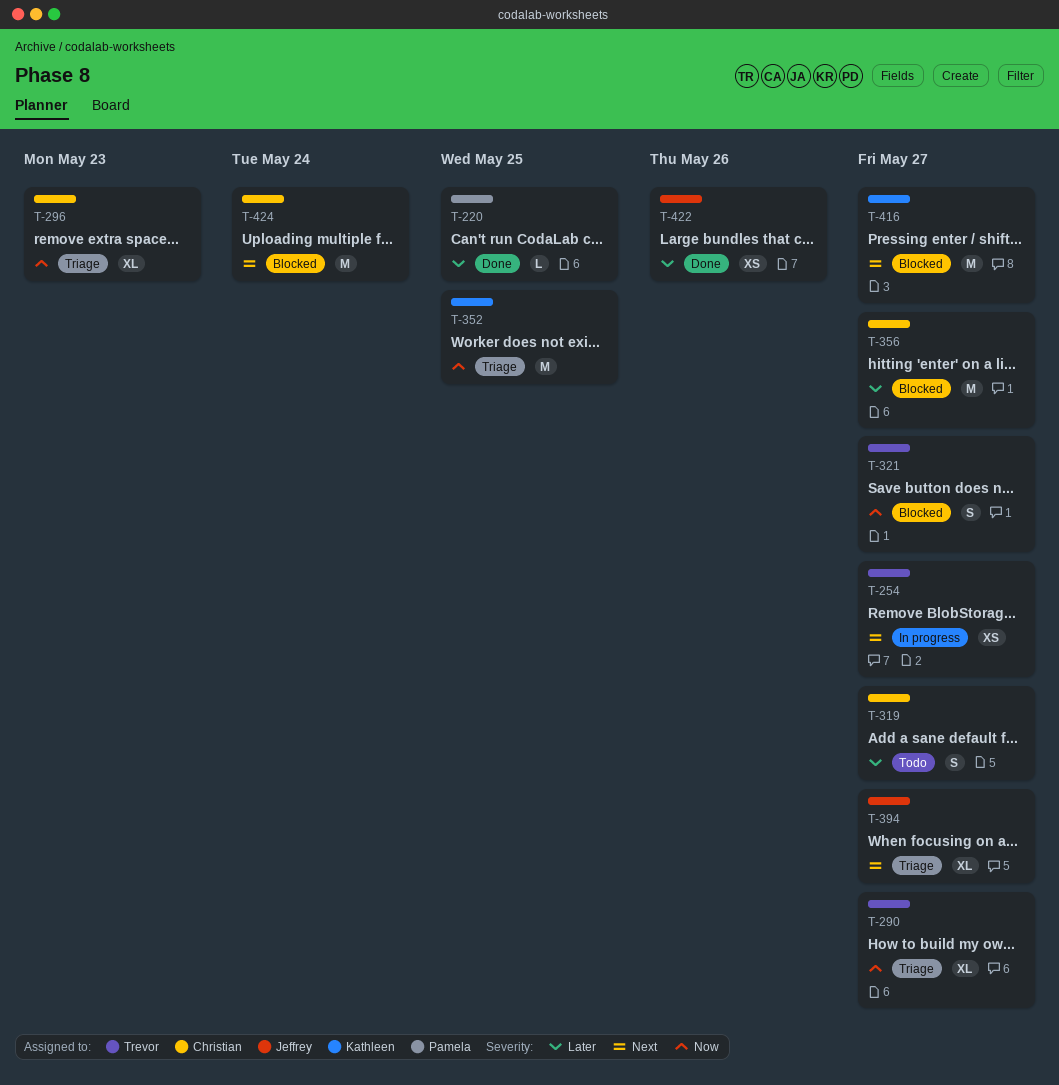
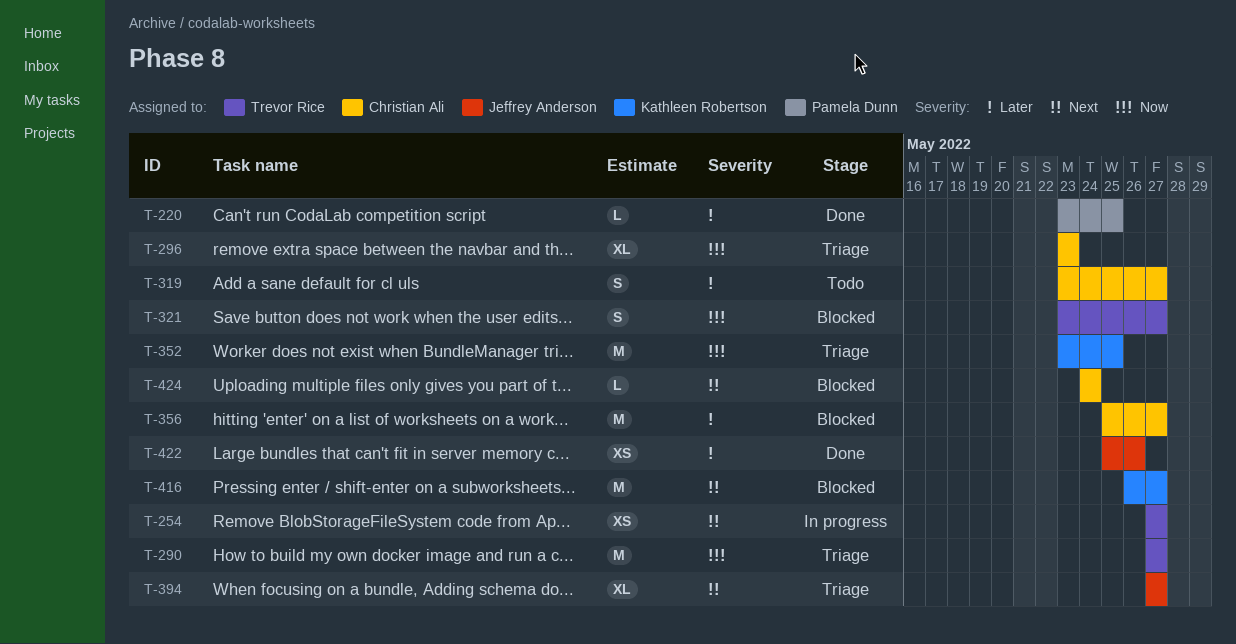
T-290, estimate: XL -> M
T-424, estimate: M -> L

